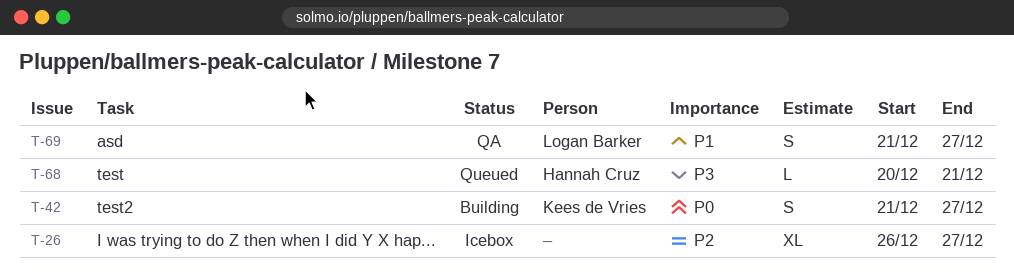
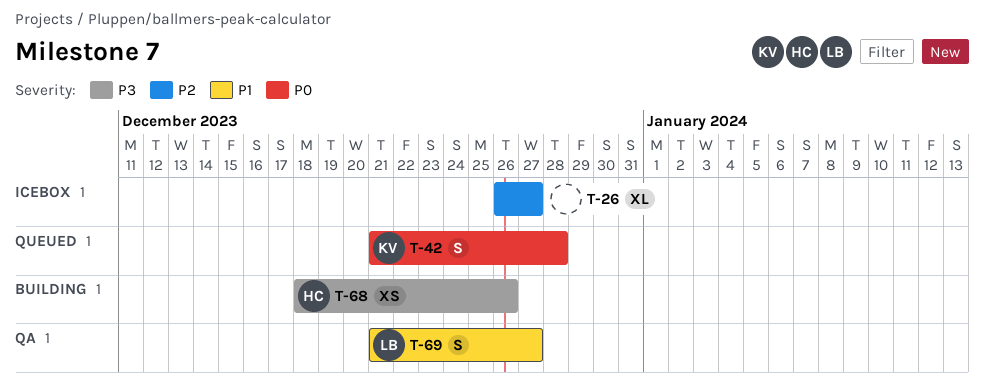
T-42, status: Building -> Queued
T-42, due: Dec 27 -> Dec 28
T-68, status: Queued -> Building
T-68, estimate: L -> XS
T-68, start: Dec 20 -> Dec 18
T-68, due: Dec 21 -> Dec 26

